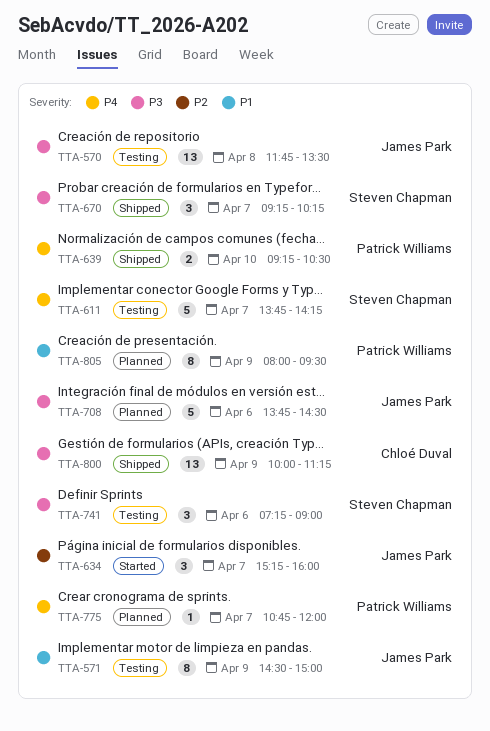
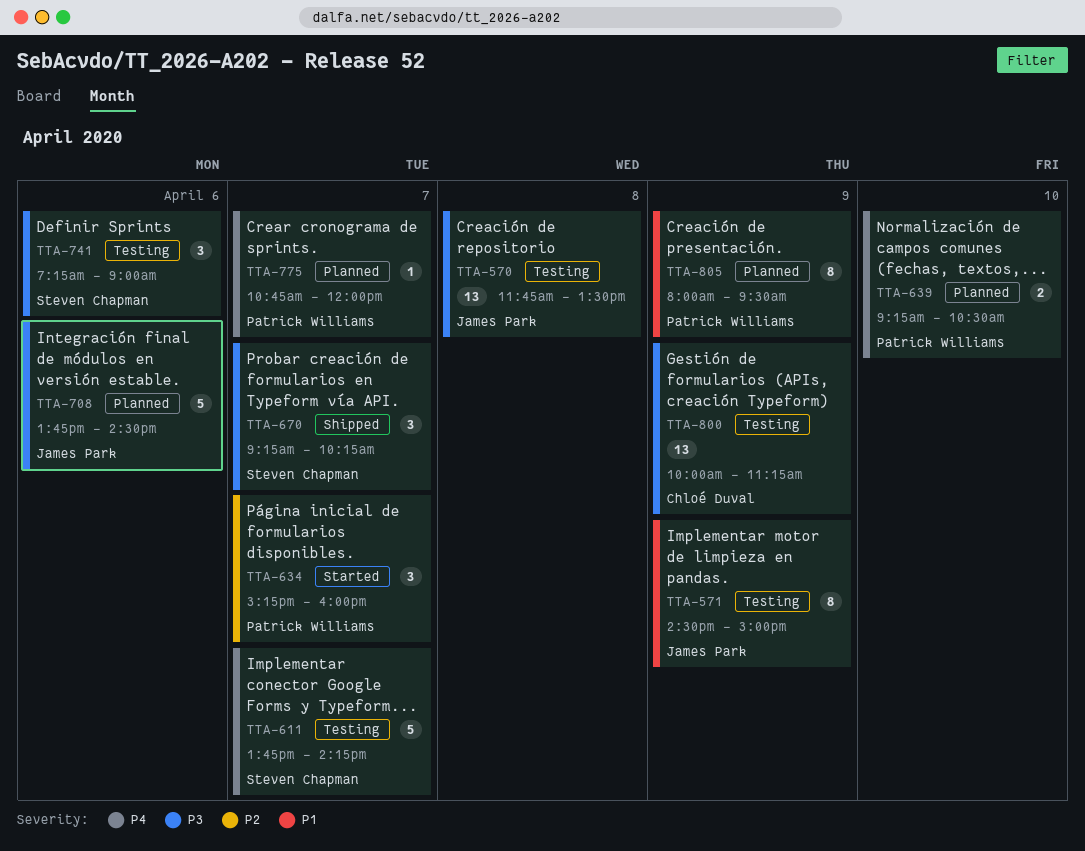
TTA-634, owner: James Park -> Patrick Williams
TTA-639, status: Shipped -> Planned
TTA-800, status: Shipped -> Testing

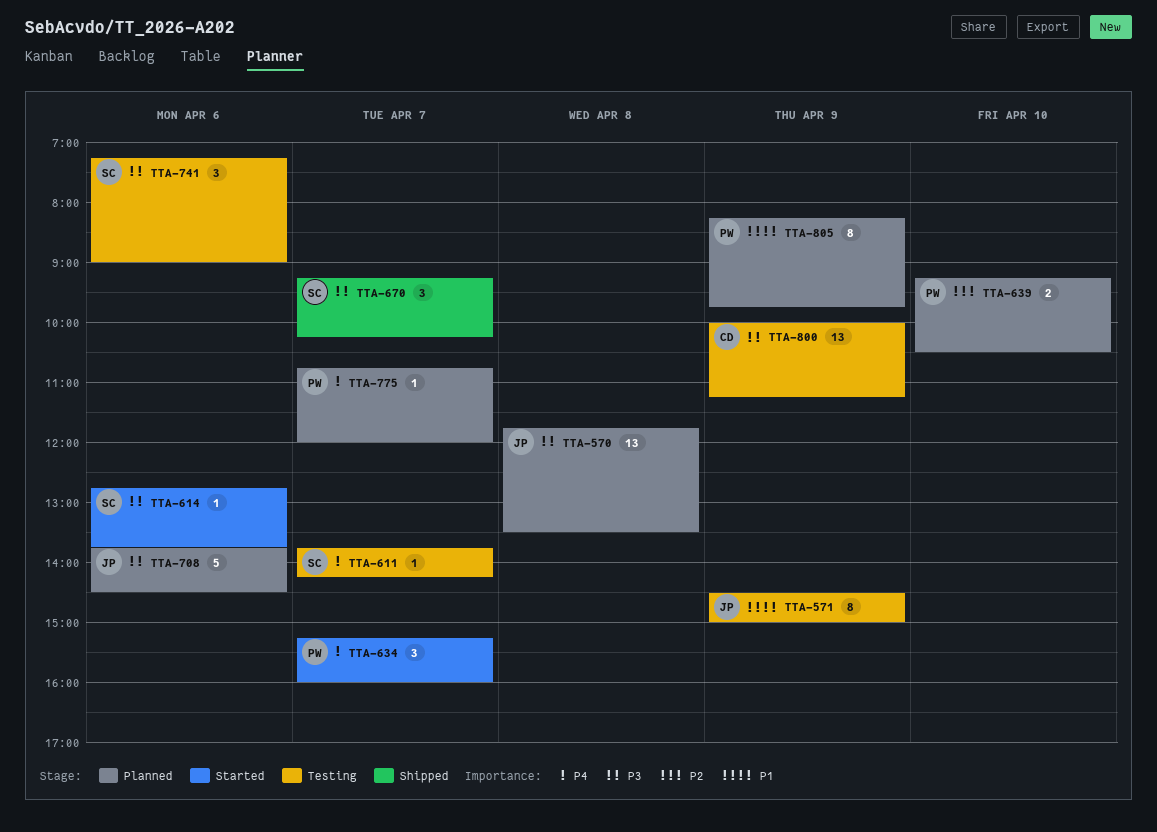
TTA-570, status: Testing -> Planned
TTA-611, estimate: 5 -> 1
TTA-614: none -> present
TTA-634, priority: P2 -> P4
TTA-639, priority: P4 -> P2
TTA-805, begins: 08:00 -> 08:15
TTA-805, ends: 09:30 -> 09:45

